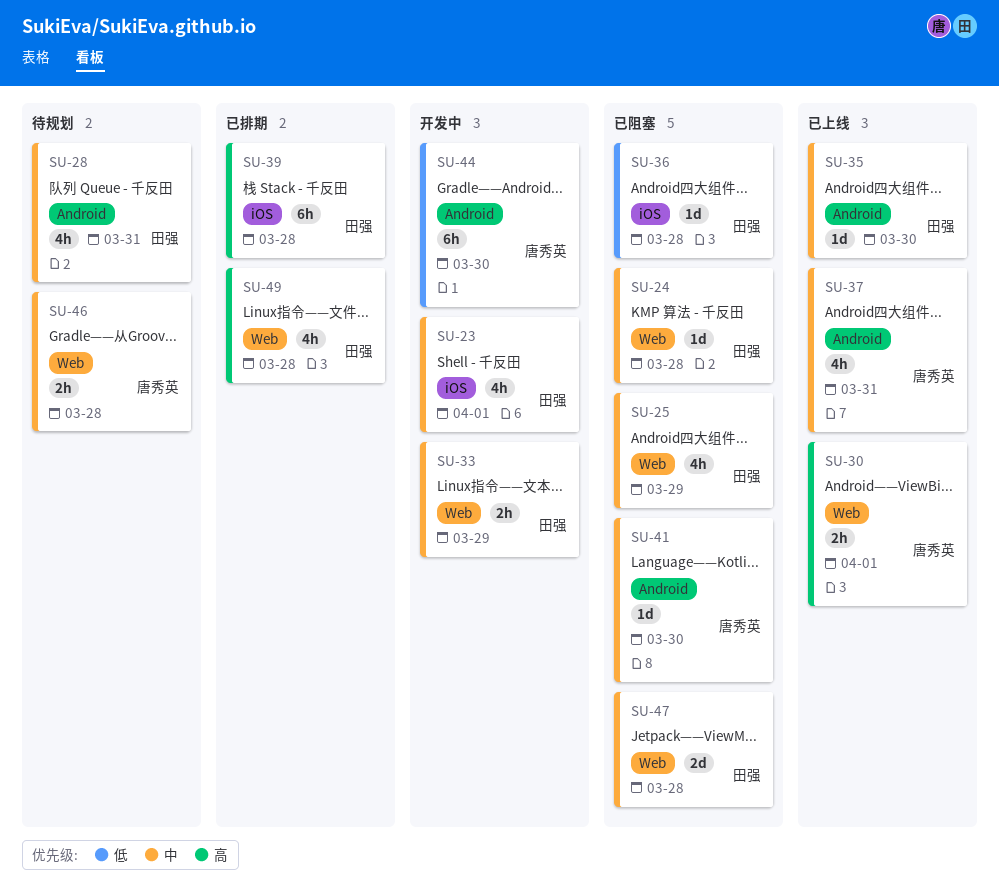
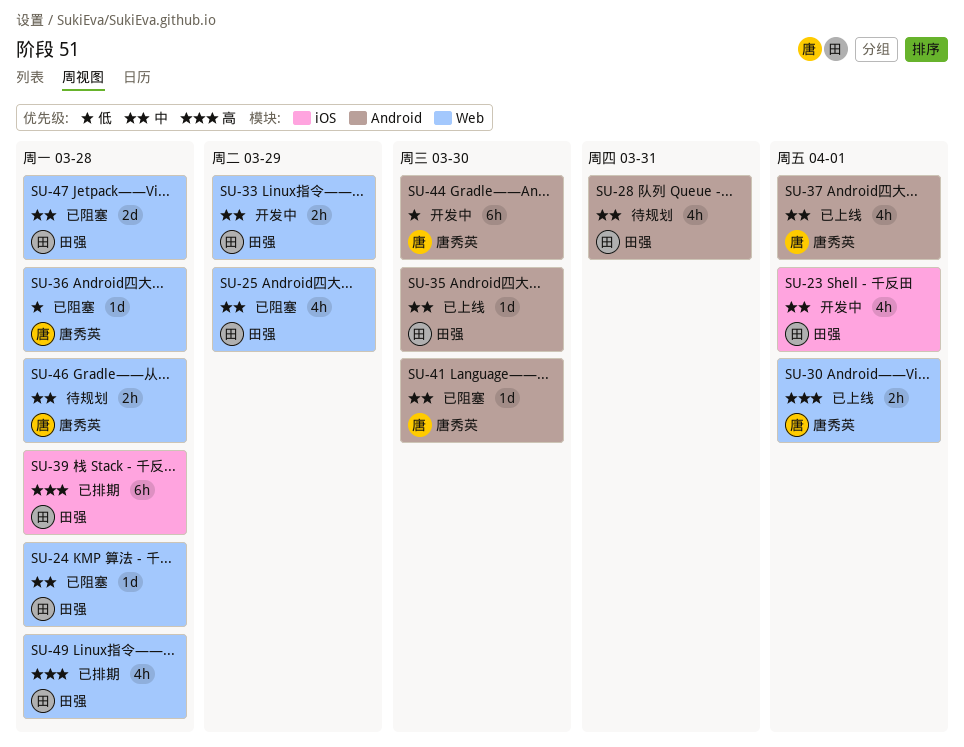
SU-36, owner: 田强 -> 唐秀英
SU-36, label: iOS -> Web
SU-37, due: Mar 31 -> Apr 1

